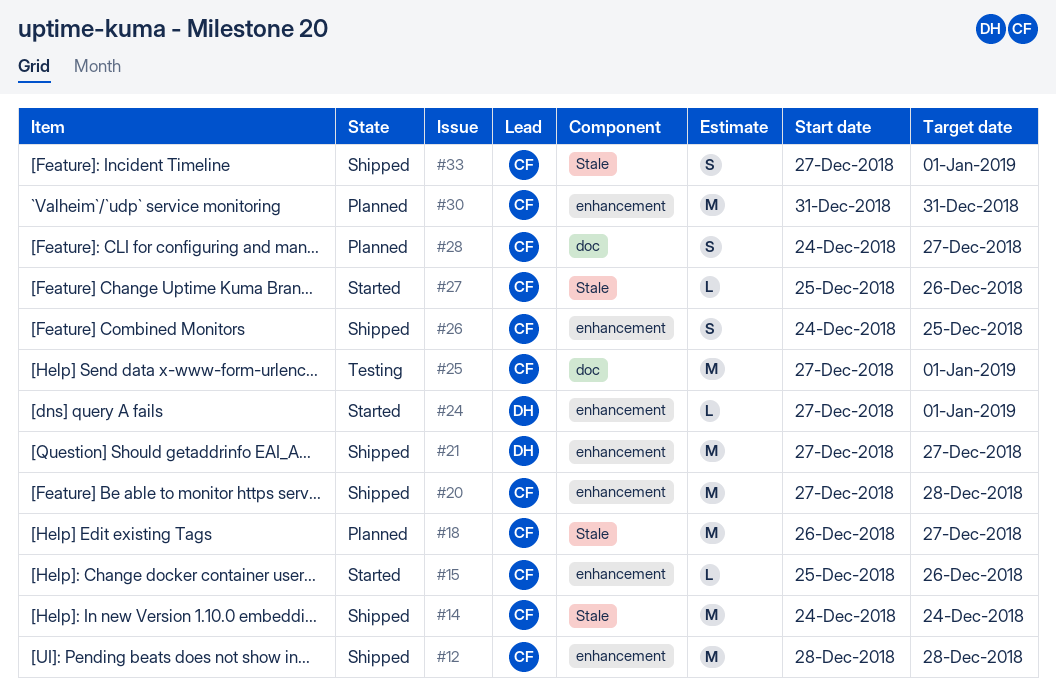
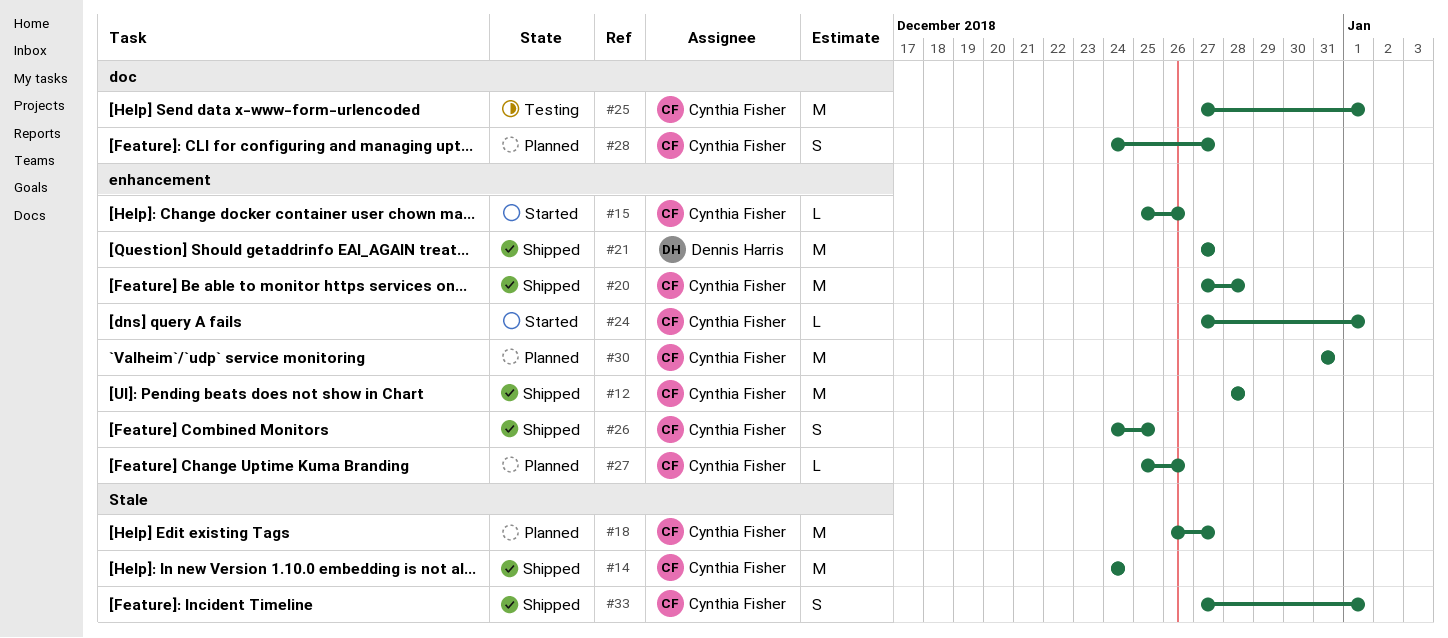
#24, owner: Dennis Harris -> Cynthia Fisher
#27, status: Started -> Planned
#27, label: Stale -> enhancement

